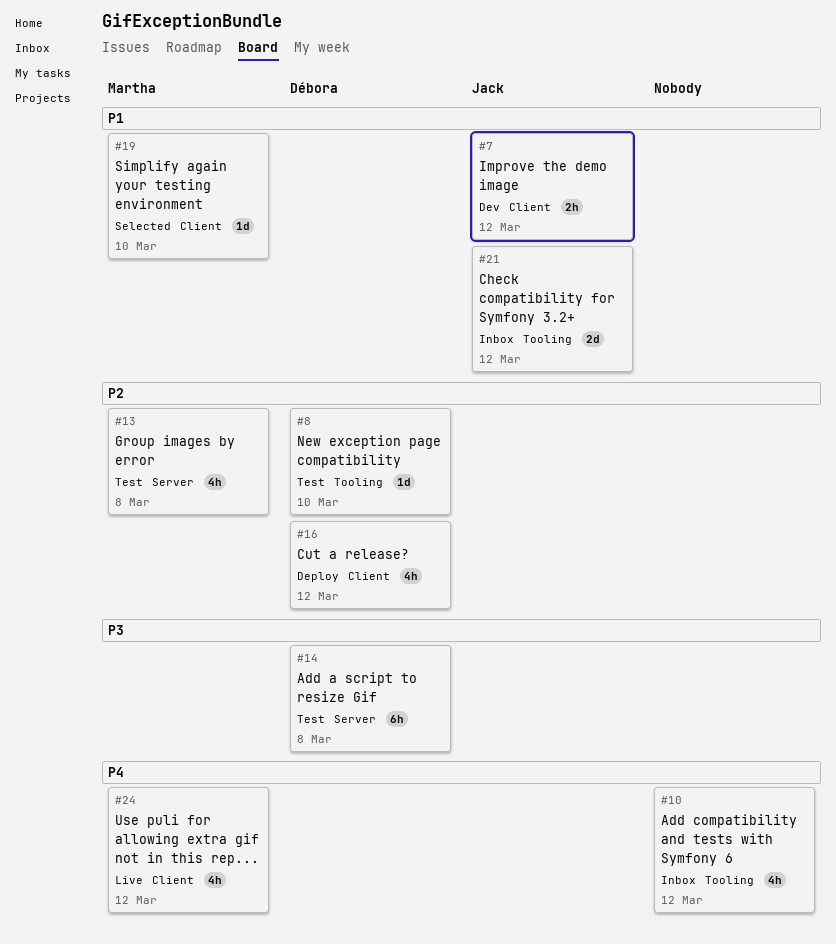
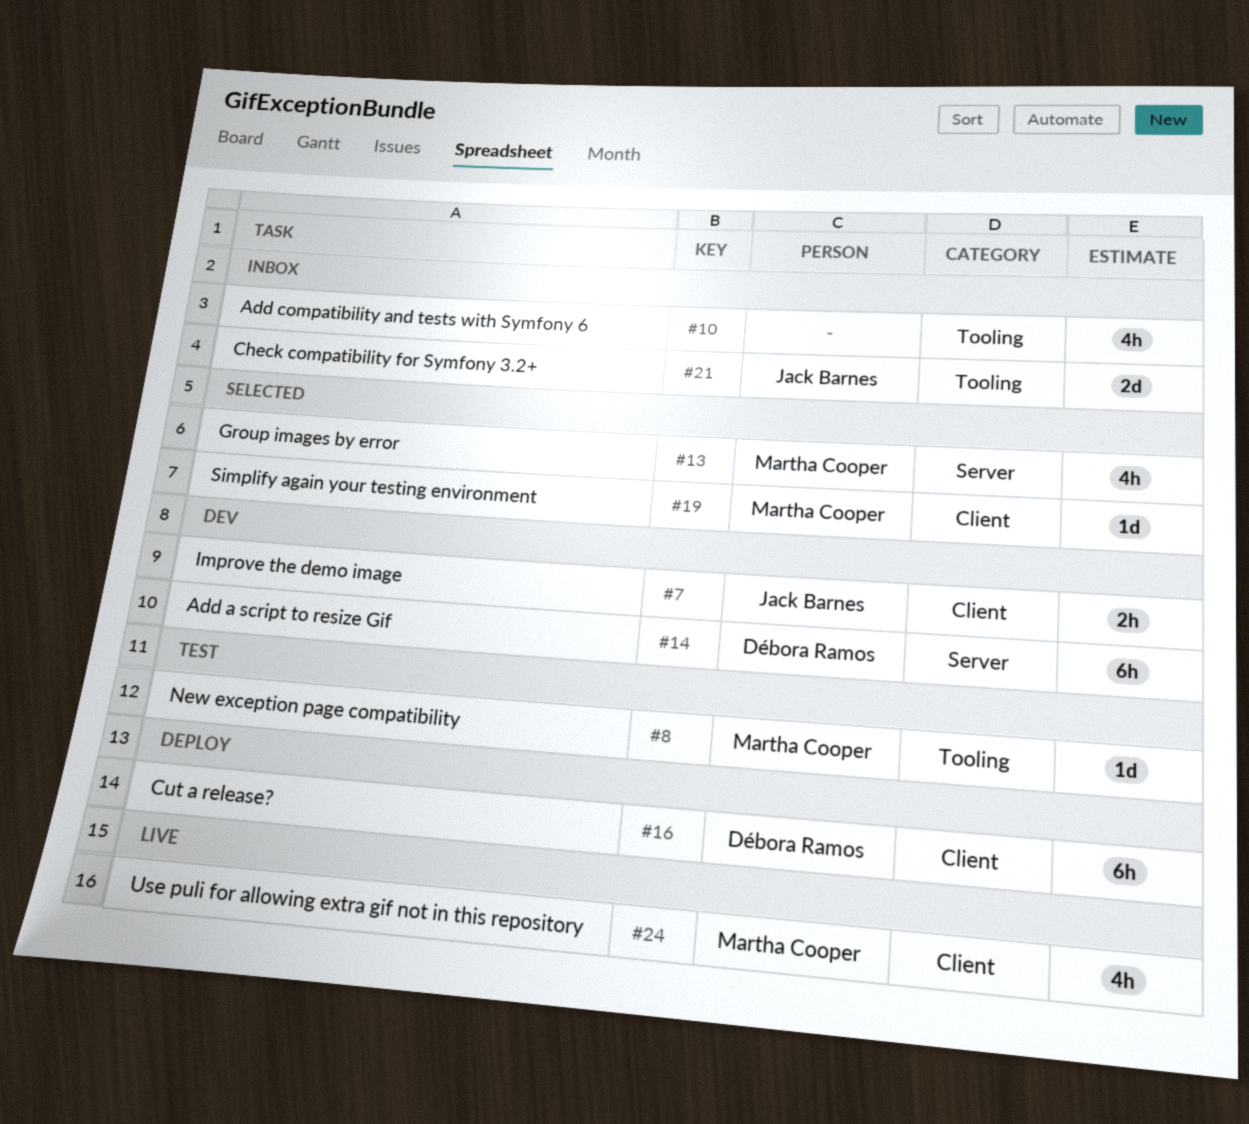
#8, owner: Débora Ramos -> Martha Cooper
#13, status: Test -> Selected
#14, status: Test -> Dev
#16, estimate: 4h -> 6h

